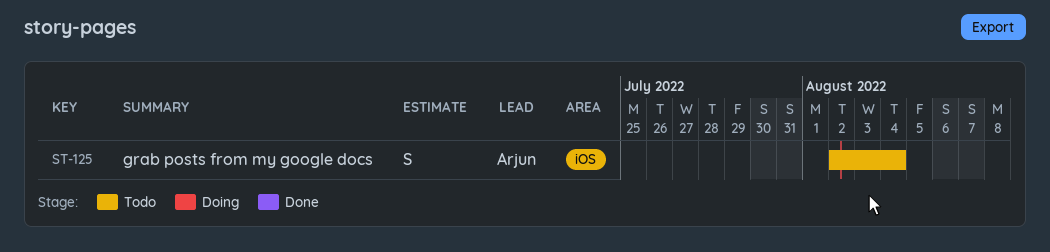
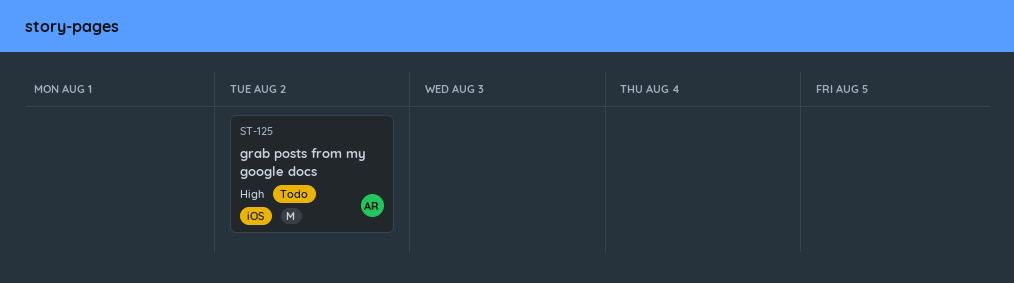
ST-125, estimate: S -> M
ST-125, due: Aug 4 -> Aug 2

